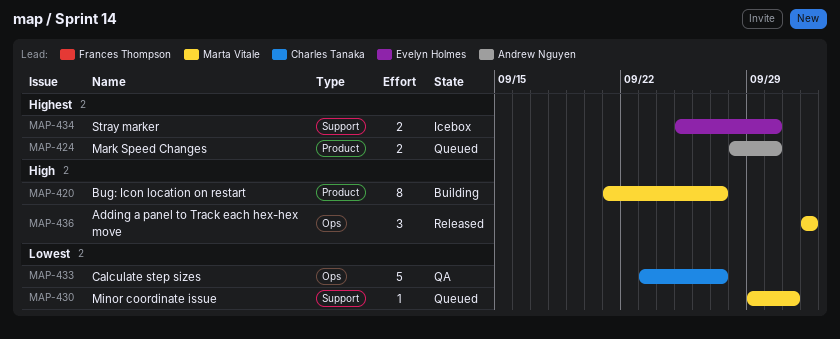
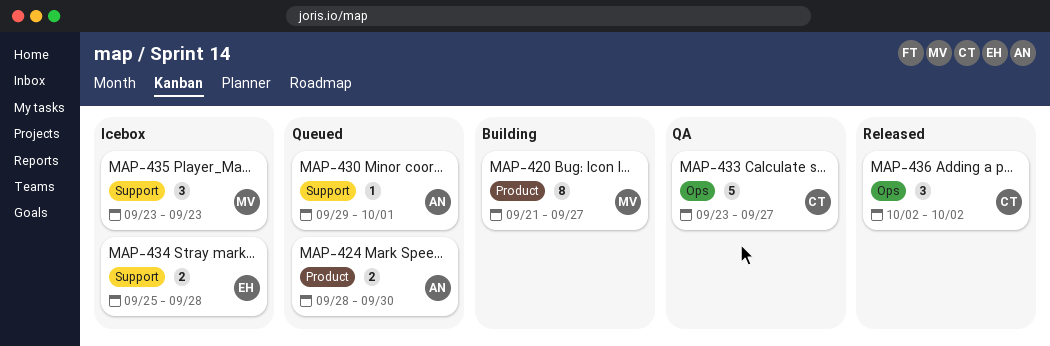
MAP-430, owner: Marta Vitale -> Andrew Nguyen
MAP-434, due: Sep 30 -> Sep 28
MAP-435: none -> present
MAP-436, owner: Marta Vitale -> Charles Tanaka

